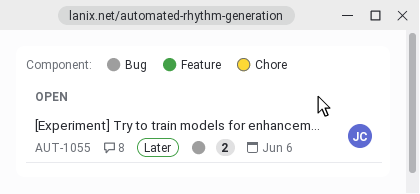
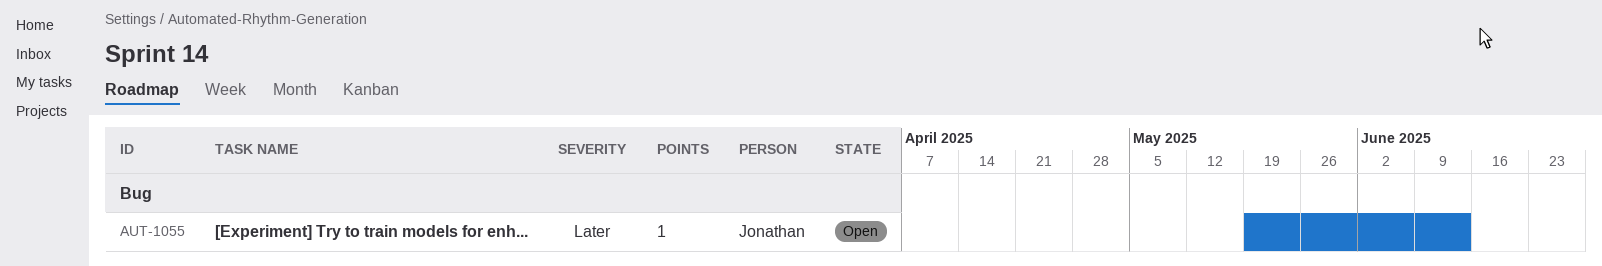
AUT-1055, estimate: 2 -> 1
AUT-1055, due: Jun 6 -> Jun 13

